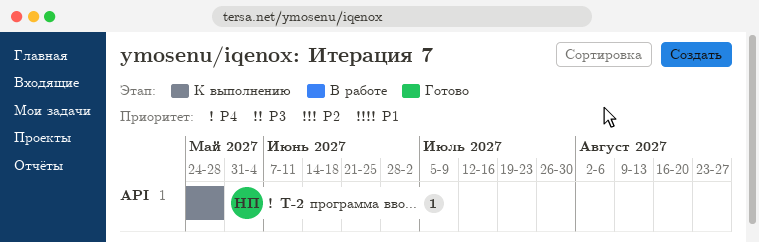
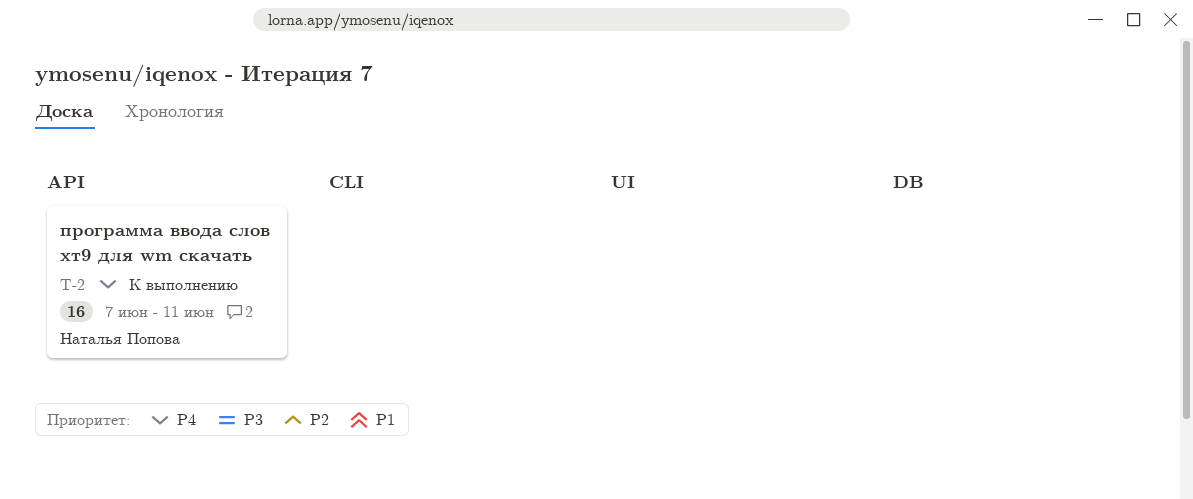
T-2, estimate: 1 -> 16
T-2, start: May 24 -> Jun 7
T-2, due: May 28 -> Jun 11

